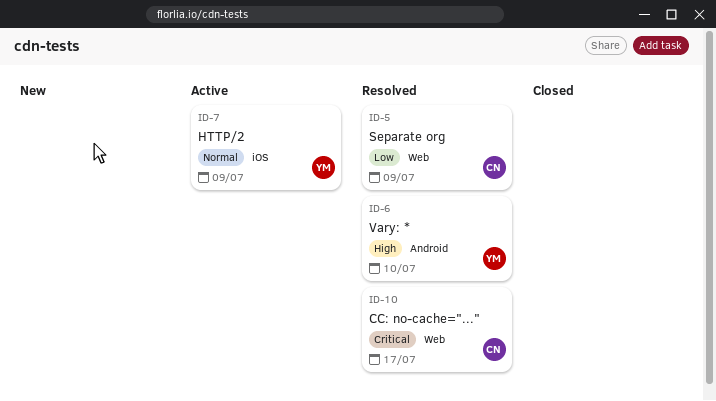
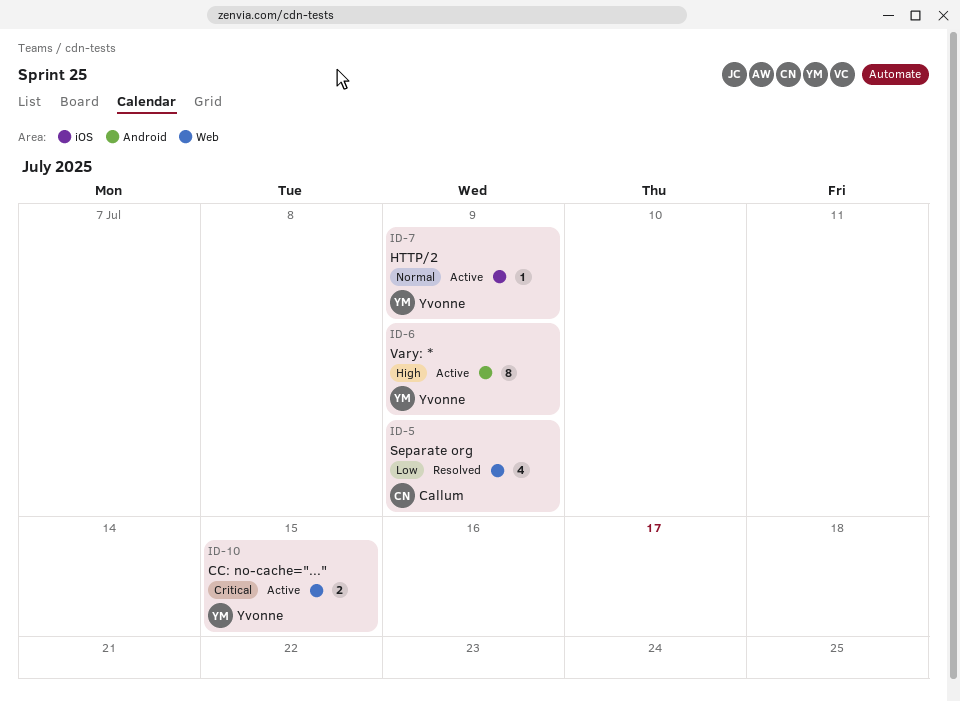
ID-6, status: Resolved -> Active
ID-6, due: Jul 10 -> Jul 9
ID-10, status: Resolved -> Active
ID-10, owner: Callum -> Yvonne
ID-10, due: Jul 17 -> Jul 15

